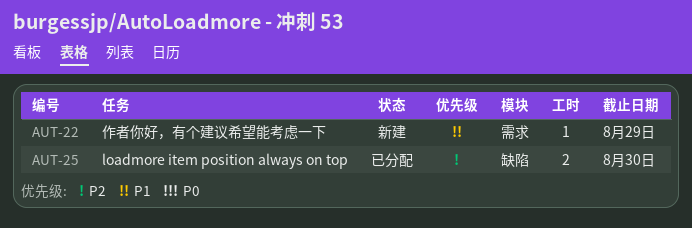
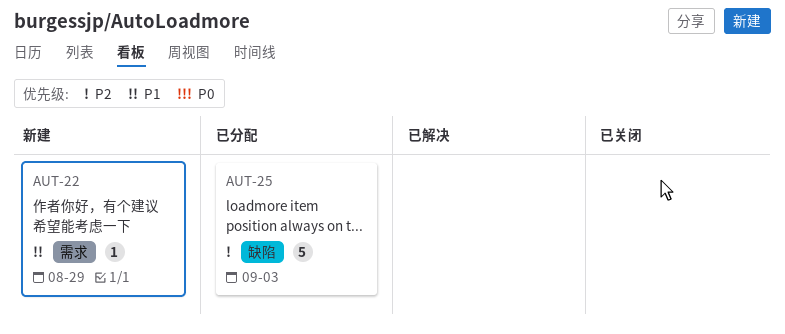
AUT-25, estimate: 2 -> 5
AUT-25, due: Aug 30 -> Sep 3

